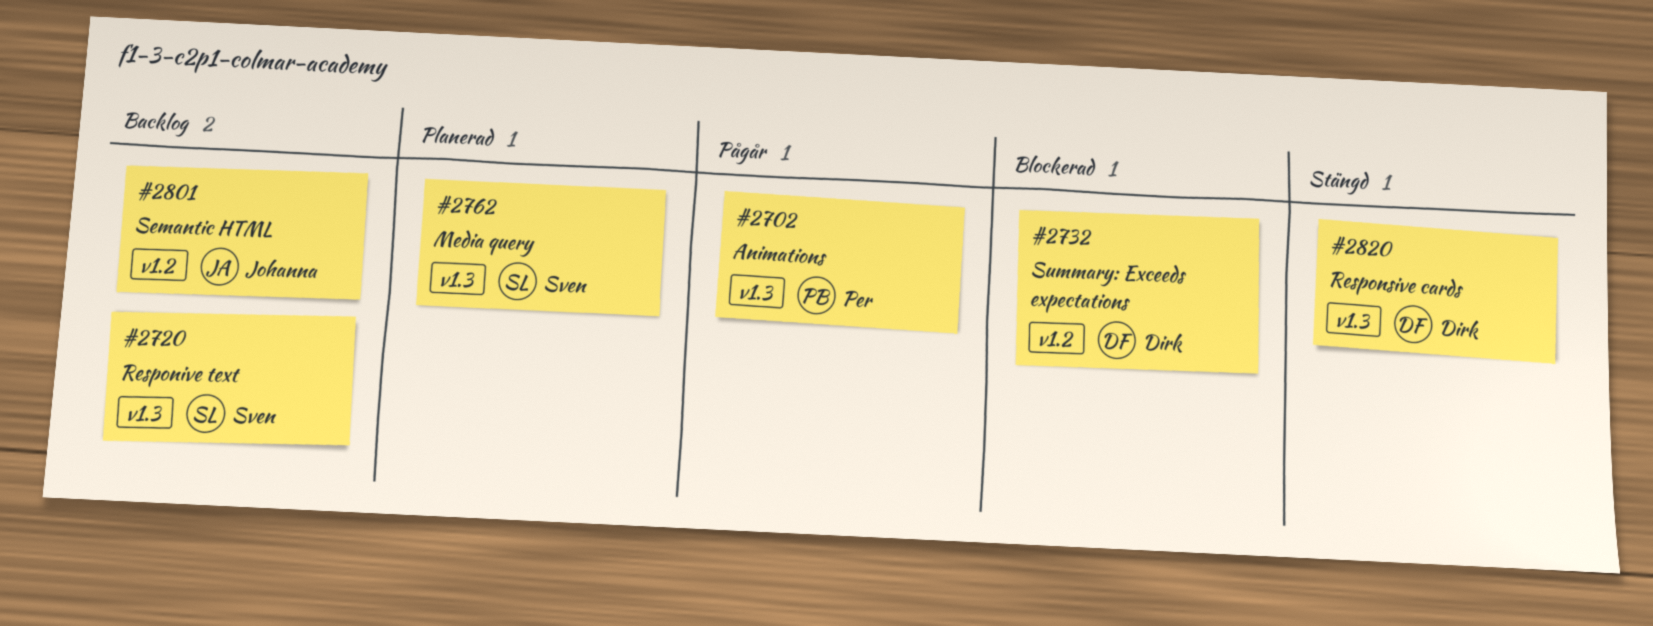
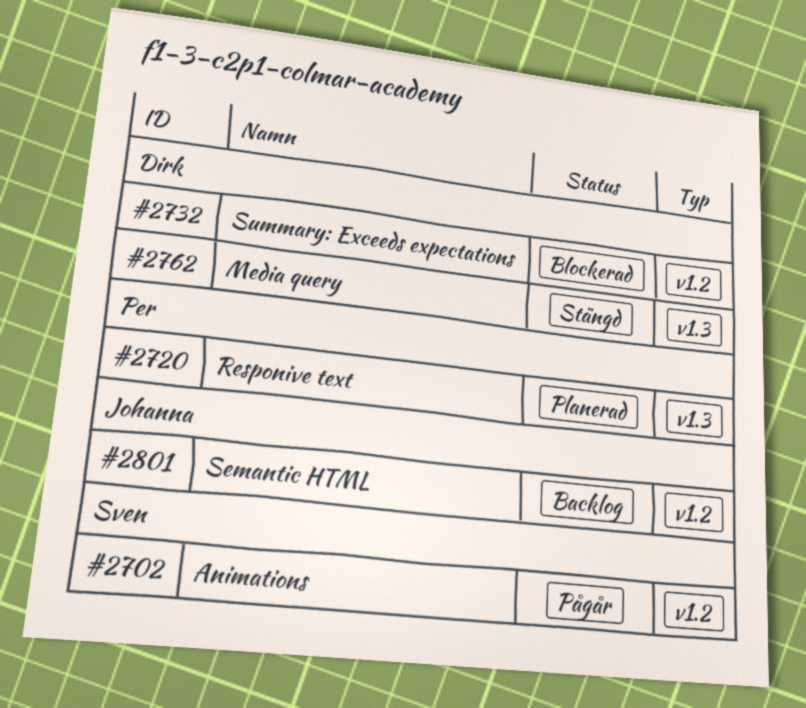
#2702, owner: Per -> Sven
#2702, label: v1.3 -> v1.2
#2720, status: Backlog -> Planerad
#2720, owner: Sven -> Per
#2762, status: Planerad -> Stängd
#2762, owner: Sven -> Dirk
#2820: present -> none

